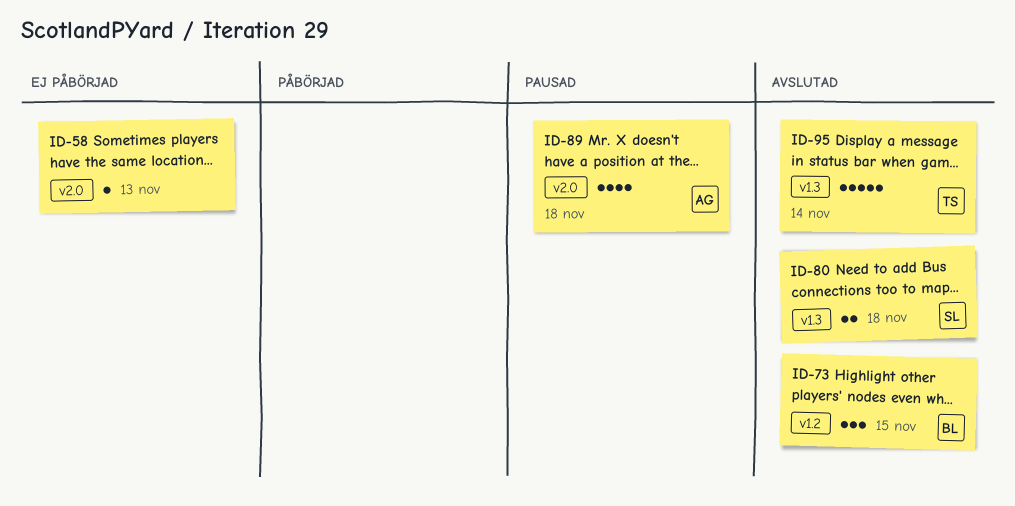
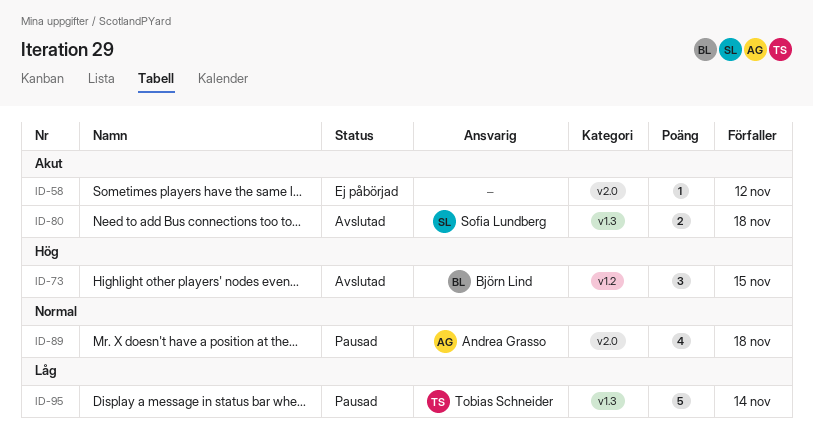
ID-58, due: Nov 13 -> Nov 12
ID-95, status: Avslutad -> Pausad

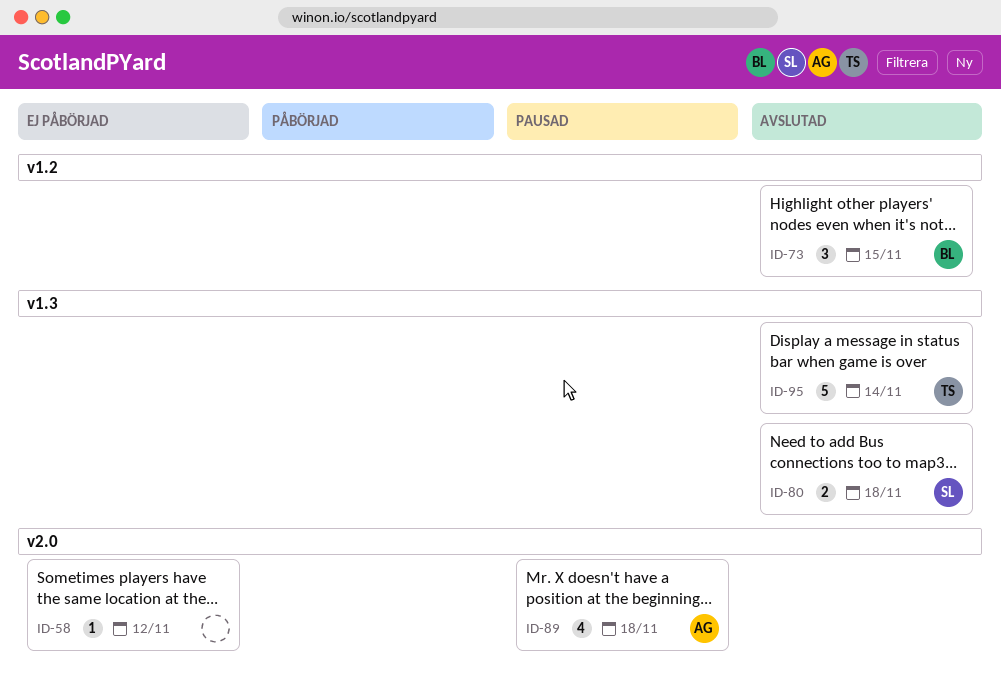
ID-95, status: Pausad -> Avslutad

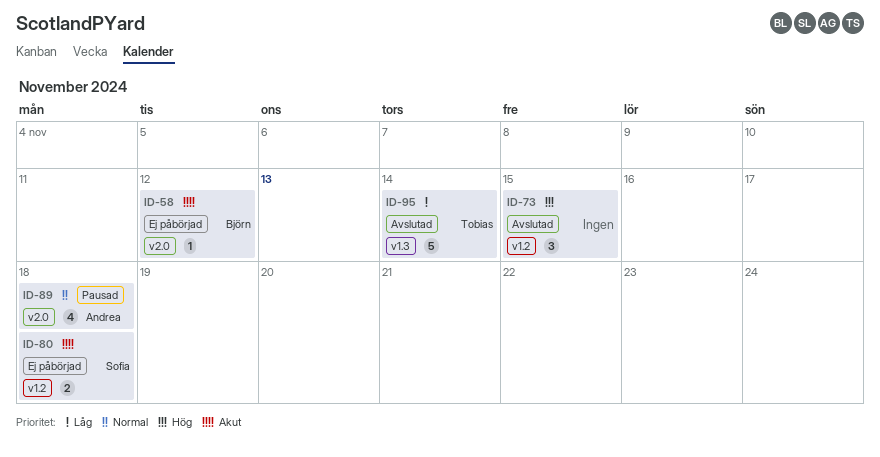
ID-58, owner: none -> Björn
ID-73, owner: Björn -> none
ID-80, status: Avslutad -> Ej påbörjad
ID-80, label: v1.3 -> v1.2

